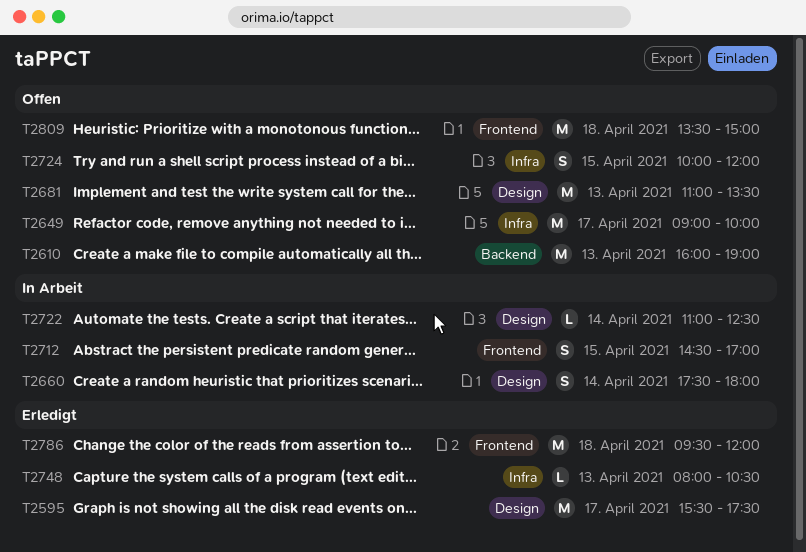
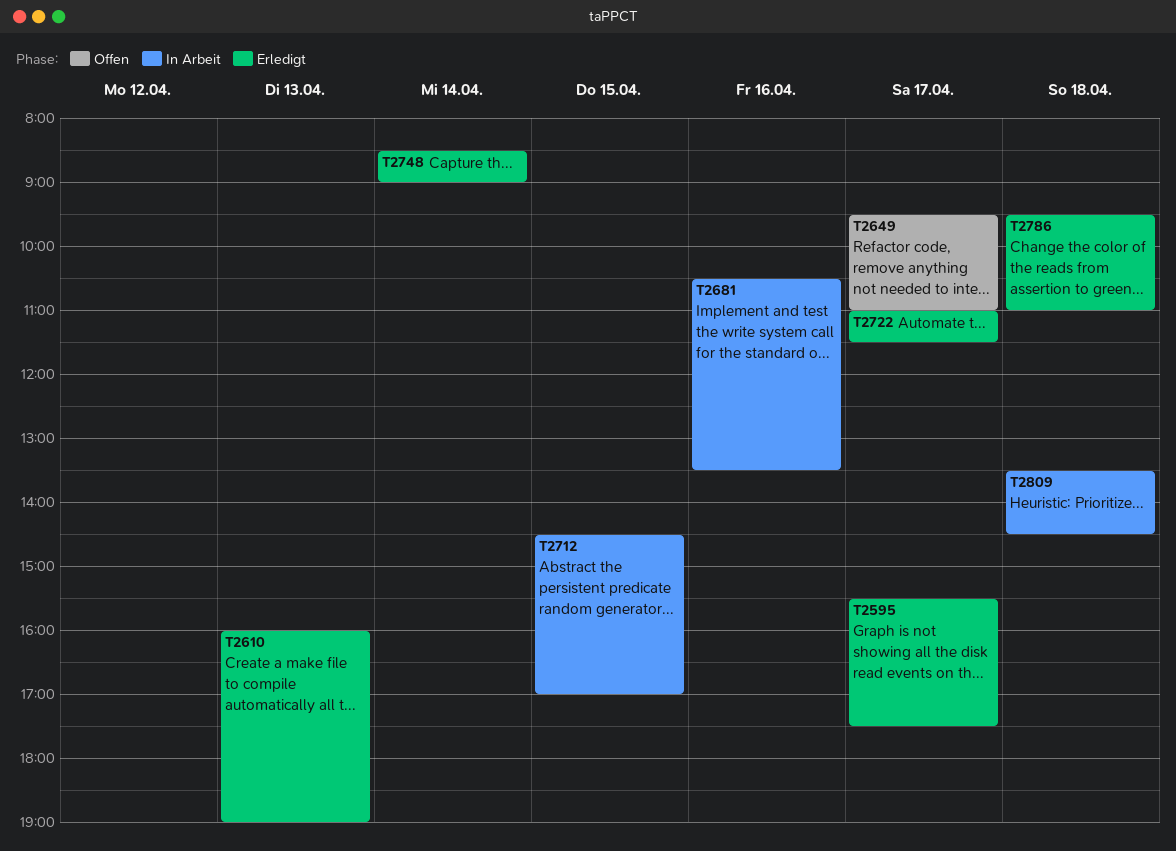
T2610, status: Offen -> Erledigt
T2649, begins: 09:00 -> 09:30
T2649, ends: 10:00 -> 11:00
T2660: present -> none
T2681, status: Offen -> In Arbeit
T2681, day: Apr 13 -> Apr 16
T2681, begins: 11:00 -> 10:30
T2722, status: In Arbeit -> Erledigt
T2722, day: Apr 14 -> Apr 17
T2722, ends: 12:30 -> 11:30
T2724: present -> none
T2748, day: Apr 13 -> Apr 14
T2748, begins: 08:00 -> 08:30
T2748, ends: 10:30 -> 09:00
T2786, ends: 12:00 -> 11:00
T2809, status: Offen -> In Arbeit
T2809, ends: 15:00 -> 14:30

